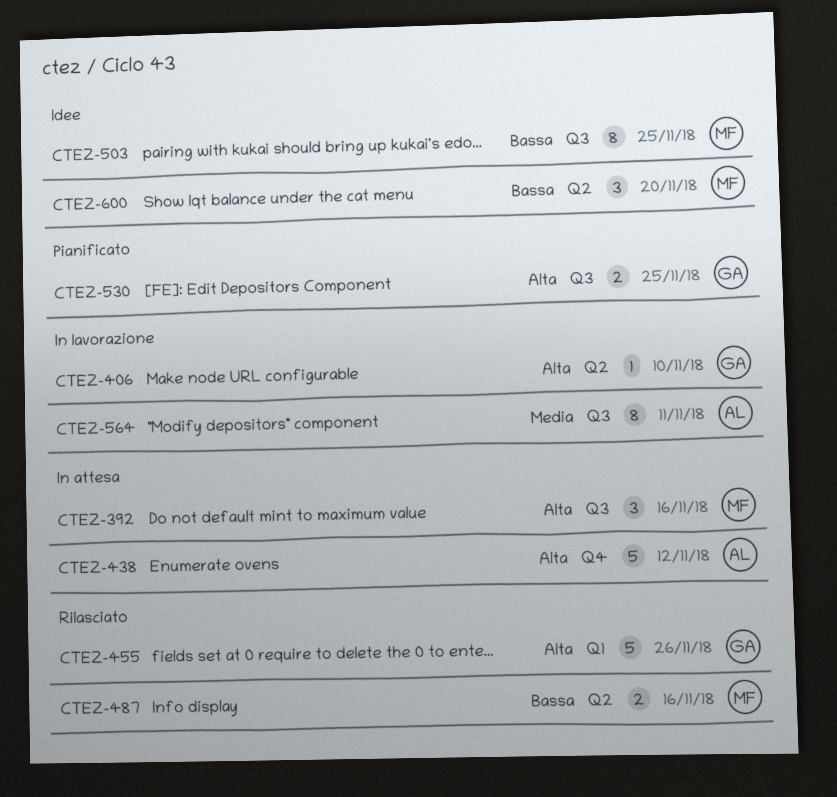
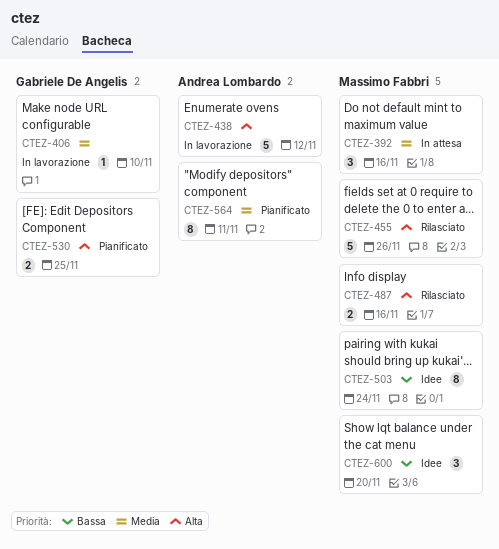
CTEZ-392, priority: Alta -> Media
CTEZ-406, priority: Alta -> Media
CTEZ-438, status: In attesa -> In lavorazione
CTEZ-455, owner: Gabriele De Angelis -> Massimo Fabbri
CTEZ-487, priority: Bassa -> Alta
CTEZ-503, due: Nov 25 -> Nov 24
CTEZ-564, status: In lavorazione -> Pianificato

